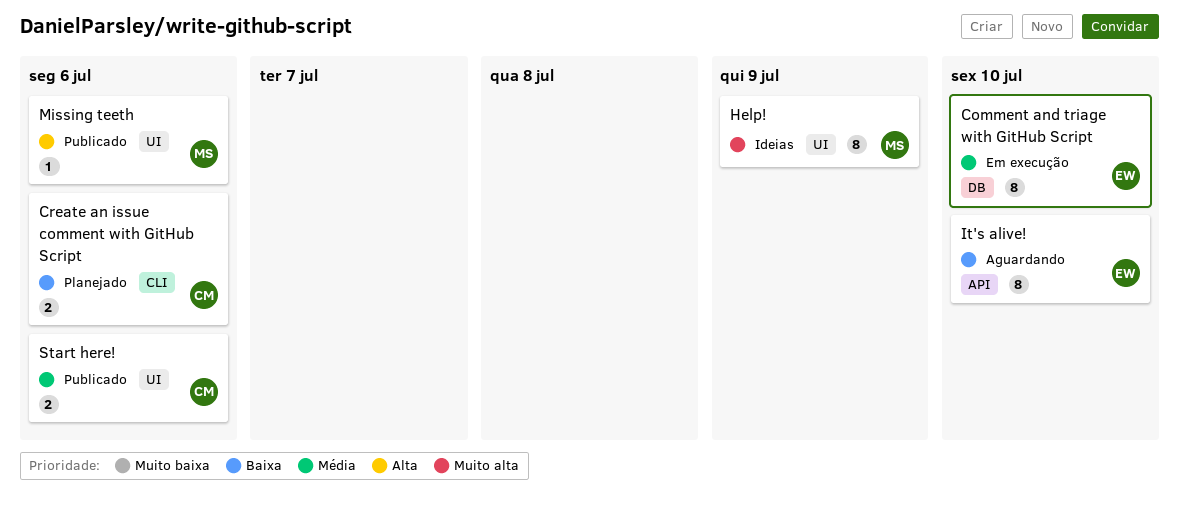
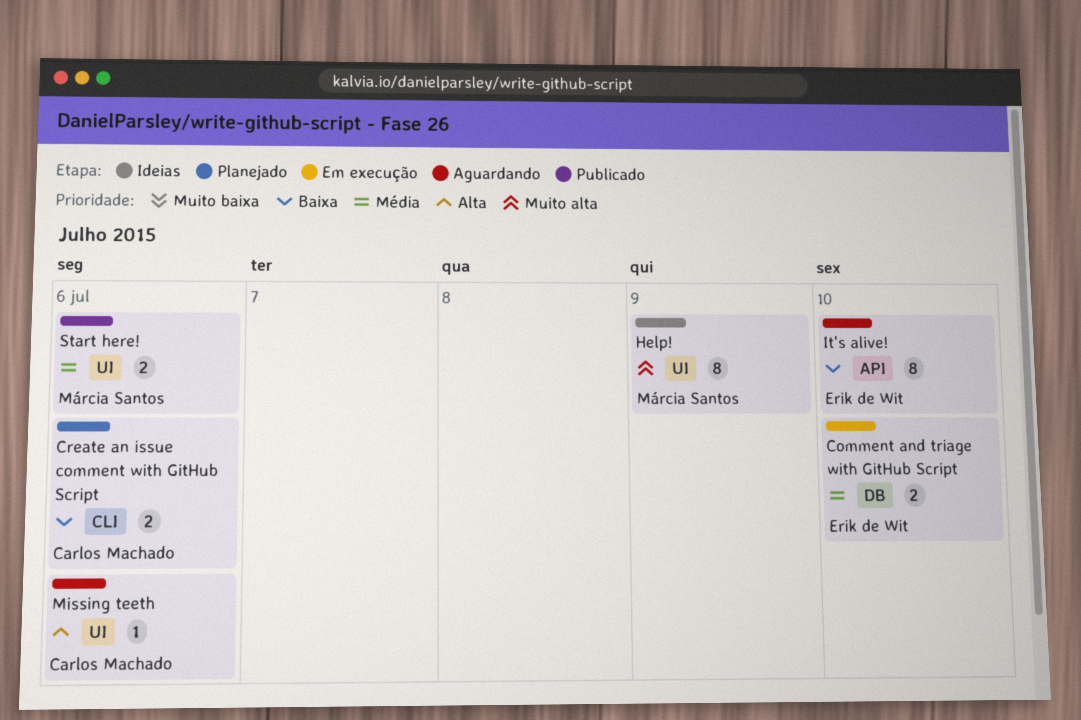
Comment and triage with GitHub Script, estimate: 8 -> 2
Missing teeth, status: Publicado -> Aguardando
Missing teeth, owner: Márcia Santos -> Carlos Machado
Start here!, owner: Carlos Machado -> Márcia Santos

